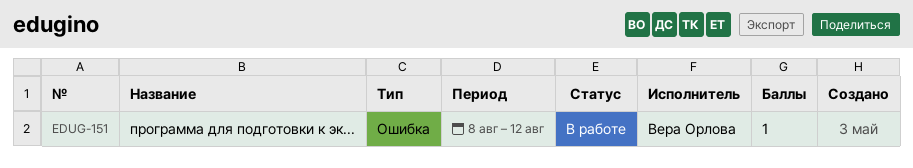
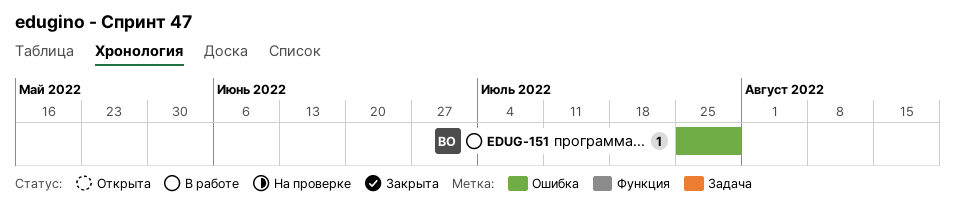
EDUG-151, start: Aug 8 -> Jul 25
EDUG-151, due: Aug 12 -> Jul 29

